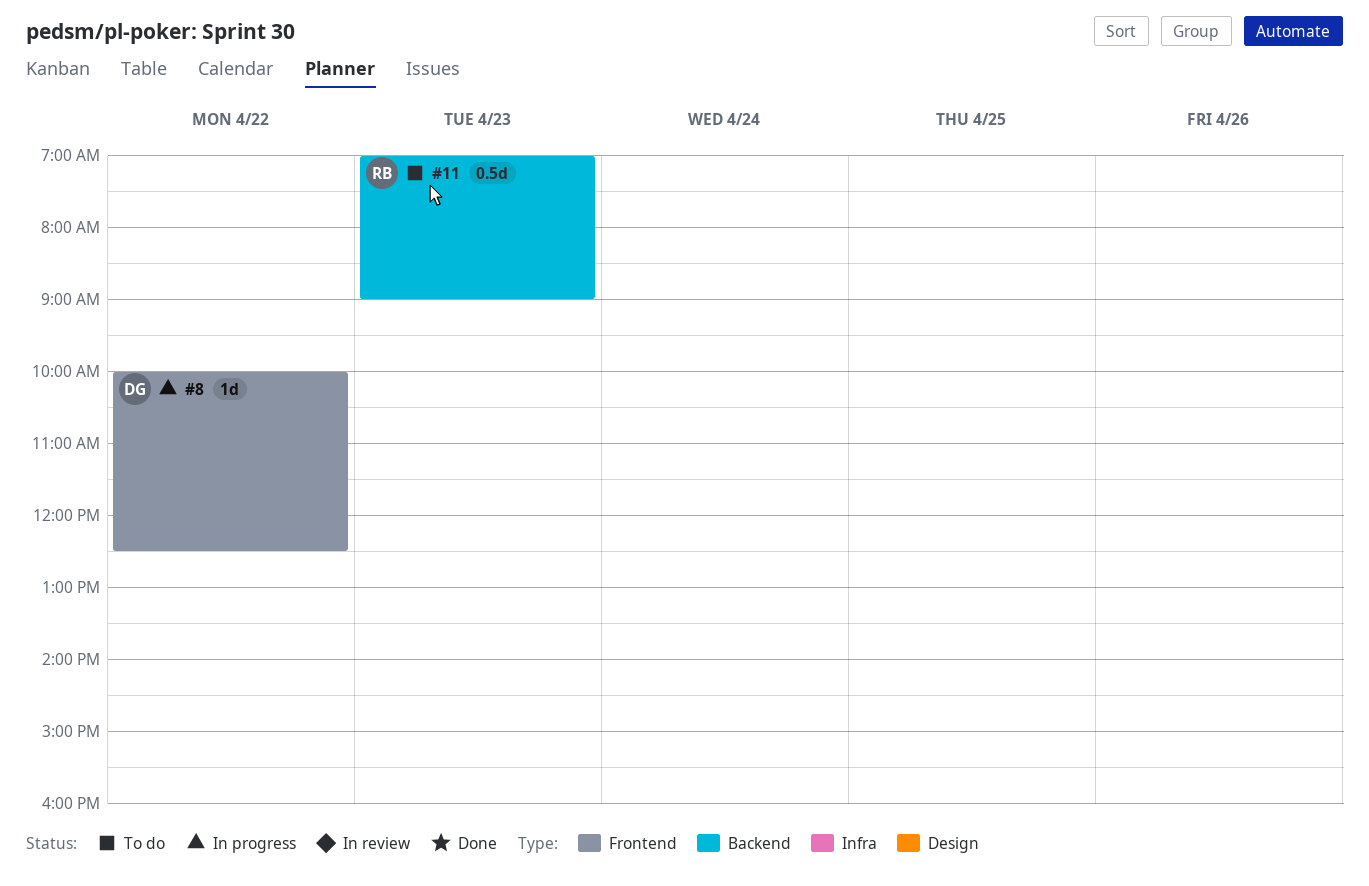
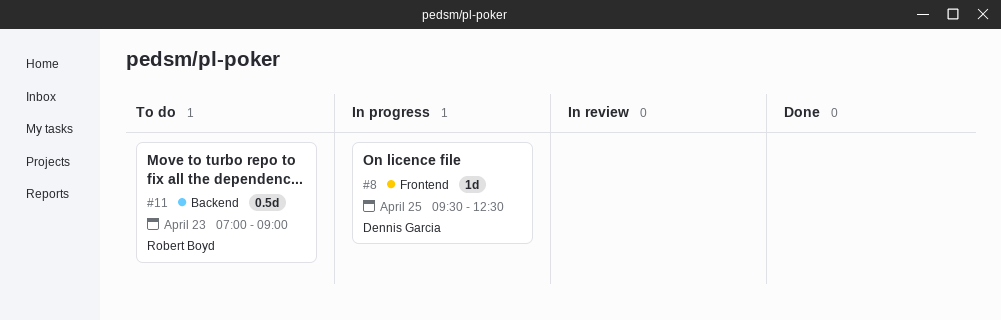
#8, day: Apr 22 -> Apr 25
#8, begins: 10:00 -> 09:30

